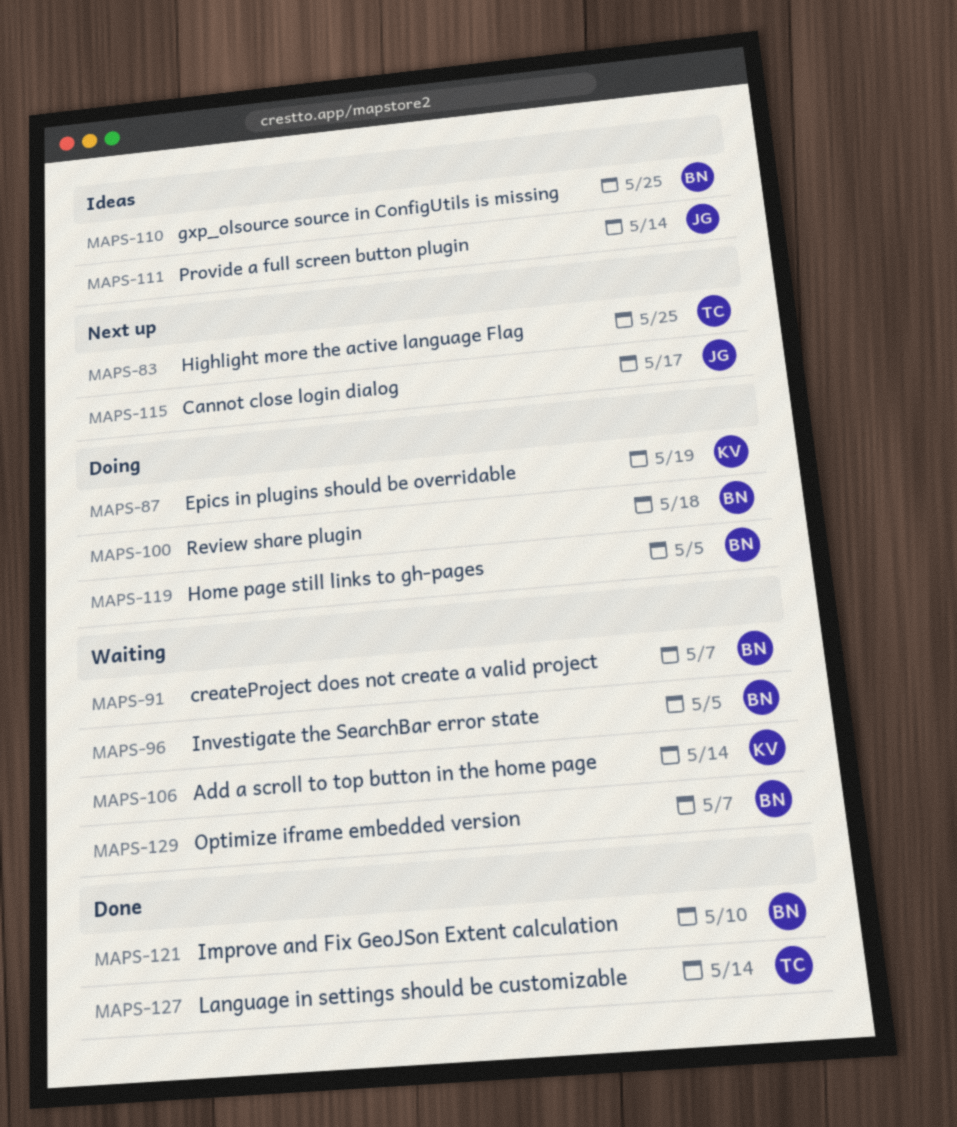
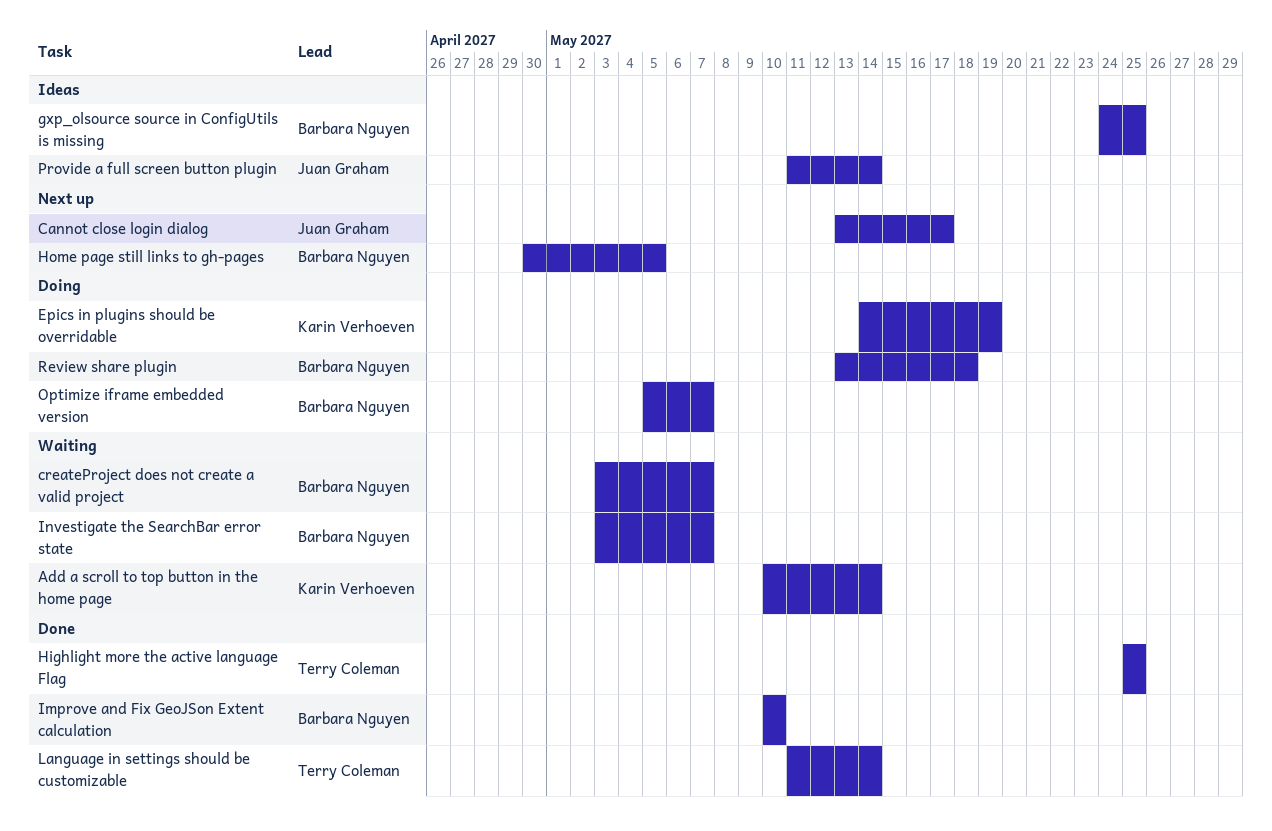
Highlight more the active language Flag, status: Next up -> Done
Home page still links to gh-pages, status: Doing -> Next up
Investigate the SearchBar error state, due: May 5 -> May 7
Optimize iframe embedded version, status: Waiting -> Doing

